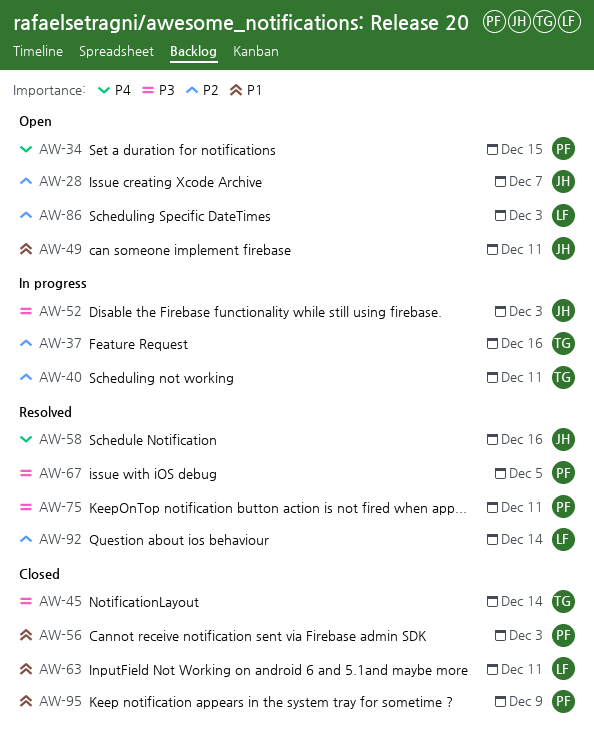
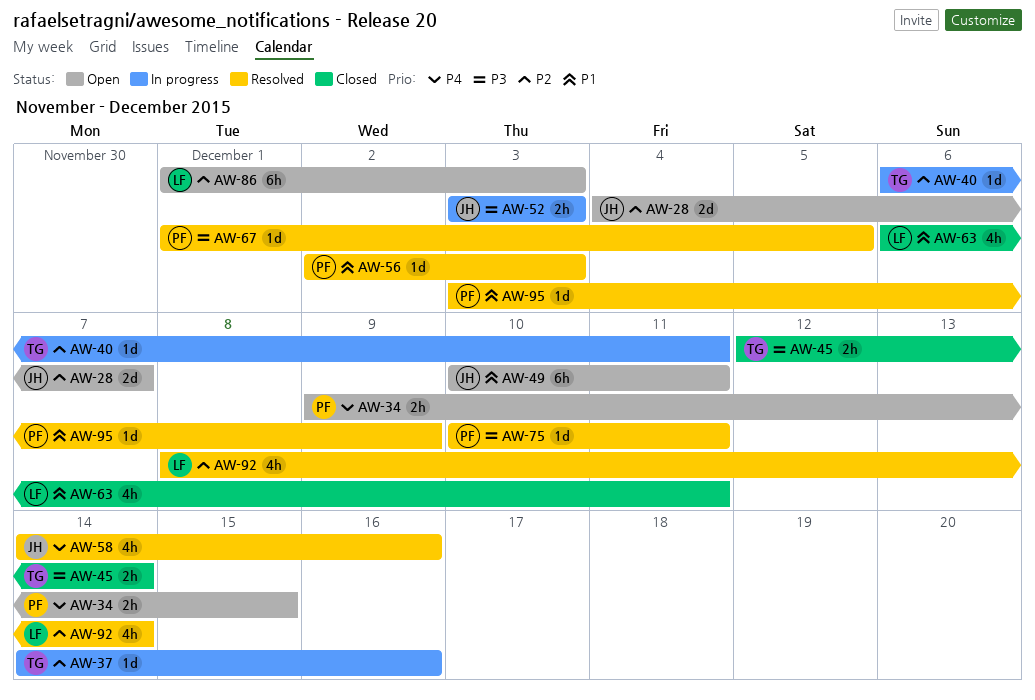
AW-56, status: Closed -> Resolved
AW-95, status: Closed -> Resolved

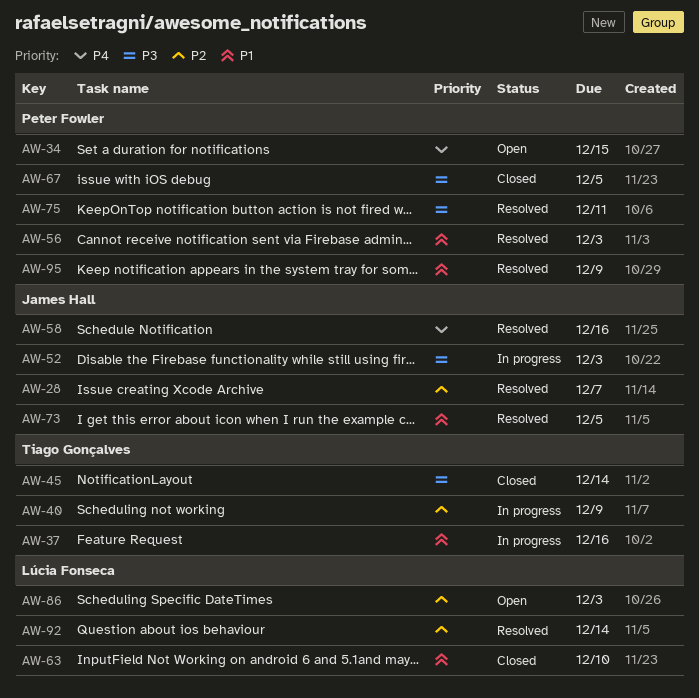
AW-28, status: Open -> Resolved
AW-37, priority: P2 -> P1
AW-40, due: Dec 11 -> Dec 9
AW-49: present -> none
AW-63, due: Dec 11 -> Dec 10
AW-67, status: Resolved -> Closed
AW-73: none -> present

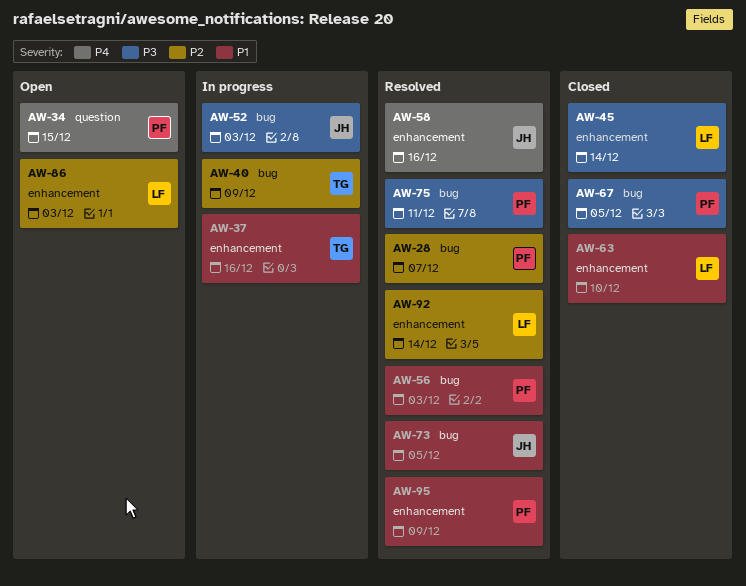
AW-28, owner: James Hall -> Peter Fowler
AW-45, owner: Tiago Gonçalves -> Lúcia Fonseca

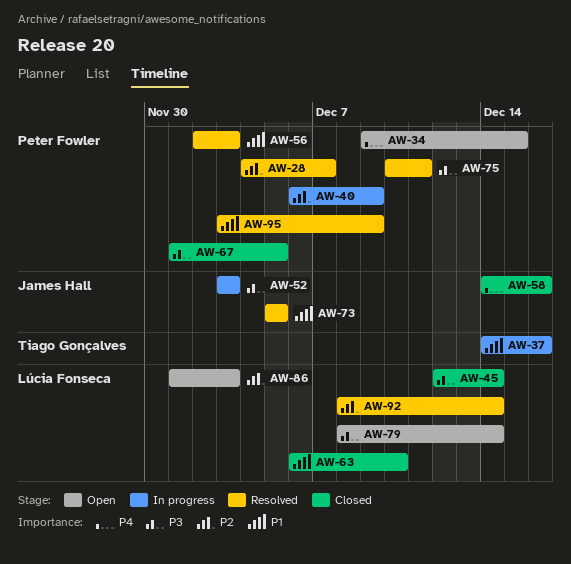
AW-40, owner: Tiago Gonçalves -> Peter Fowler
AW-58, status: Resolved -> Closed
AW-79: none -> present

